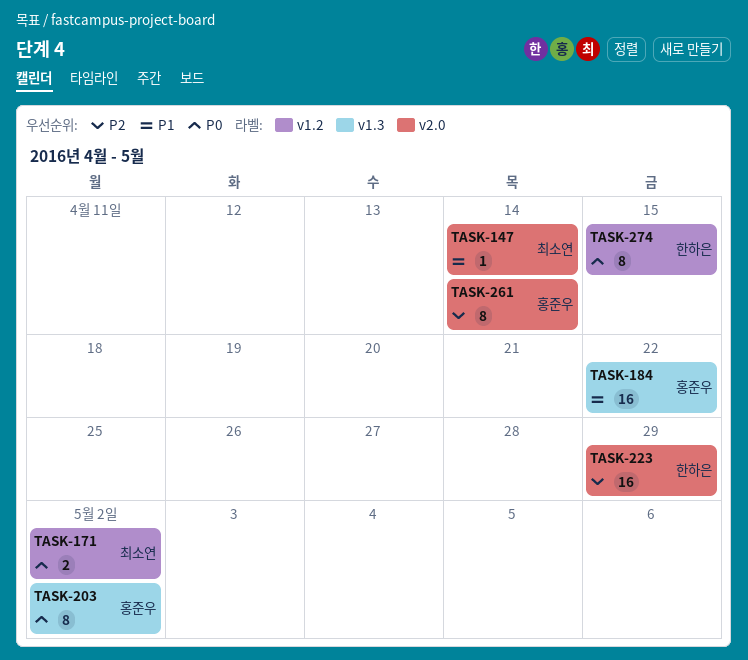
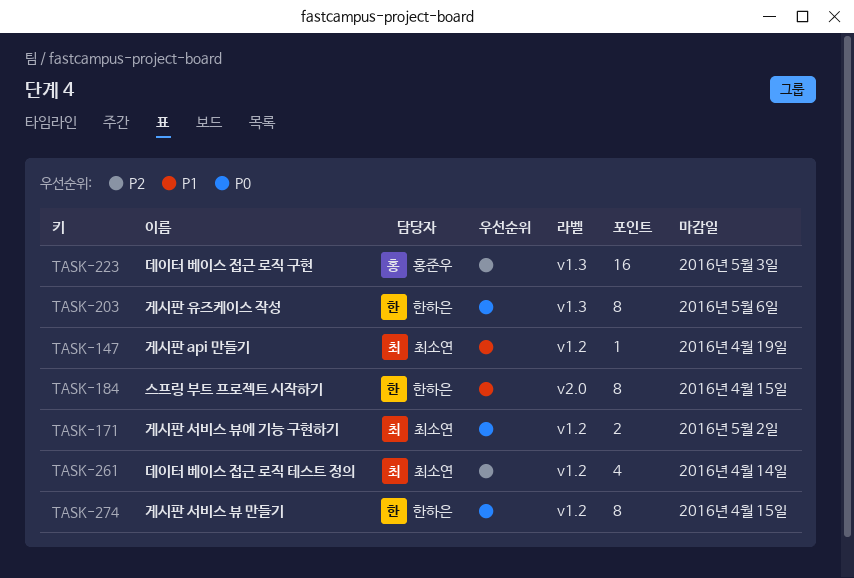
TASK-147, label: v2.0 -> v1.2
TASK-147, due: Apr 14 -> Apr 19
TASK-184, owner: 홍준우 -> 한하은
TASK-184, label: v1.3 -> v2.0
TASK-184, estimate: 16 -> 8
TASK-184, due: Apr 22 -> Apr 15
TASK-203, owner: 홍준우 -> 한하은
TASK-203, due: May 2 -> May 6
TASK-223, owner: 한하은 -> 홍준우
TASK-223, label: v2.0 -> v1.3
TASK-223, due: Apr 29 -> May 3
TASK-261, owner: 홍준우 -> 최소연
TASK-261, label: v2.0 -> v1.2
TASK-261, estimate: 8 -> 4

